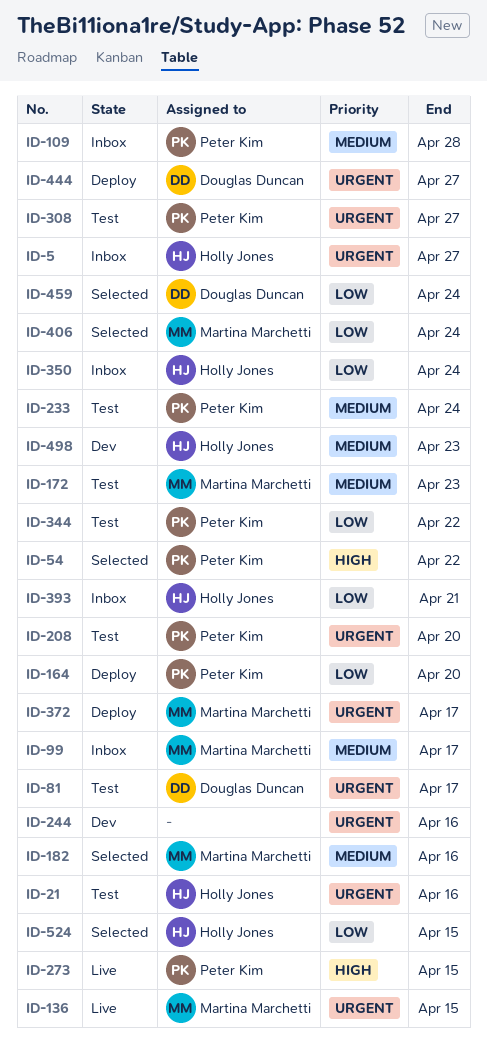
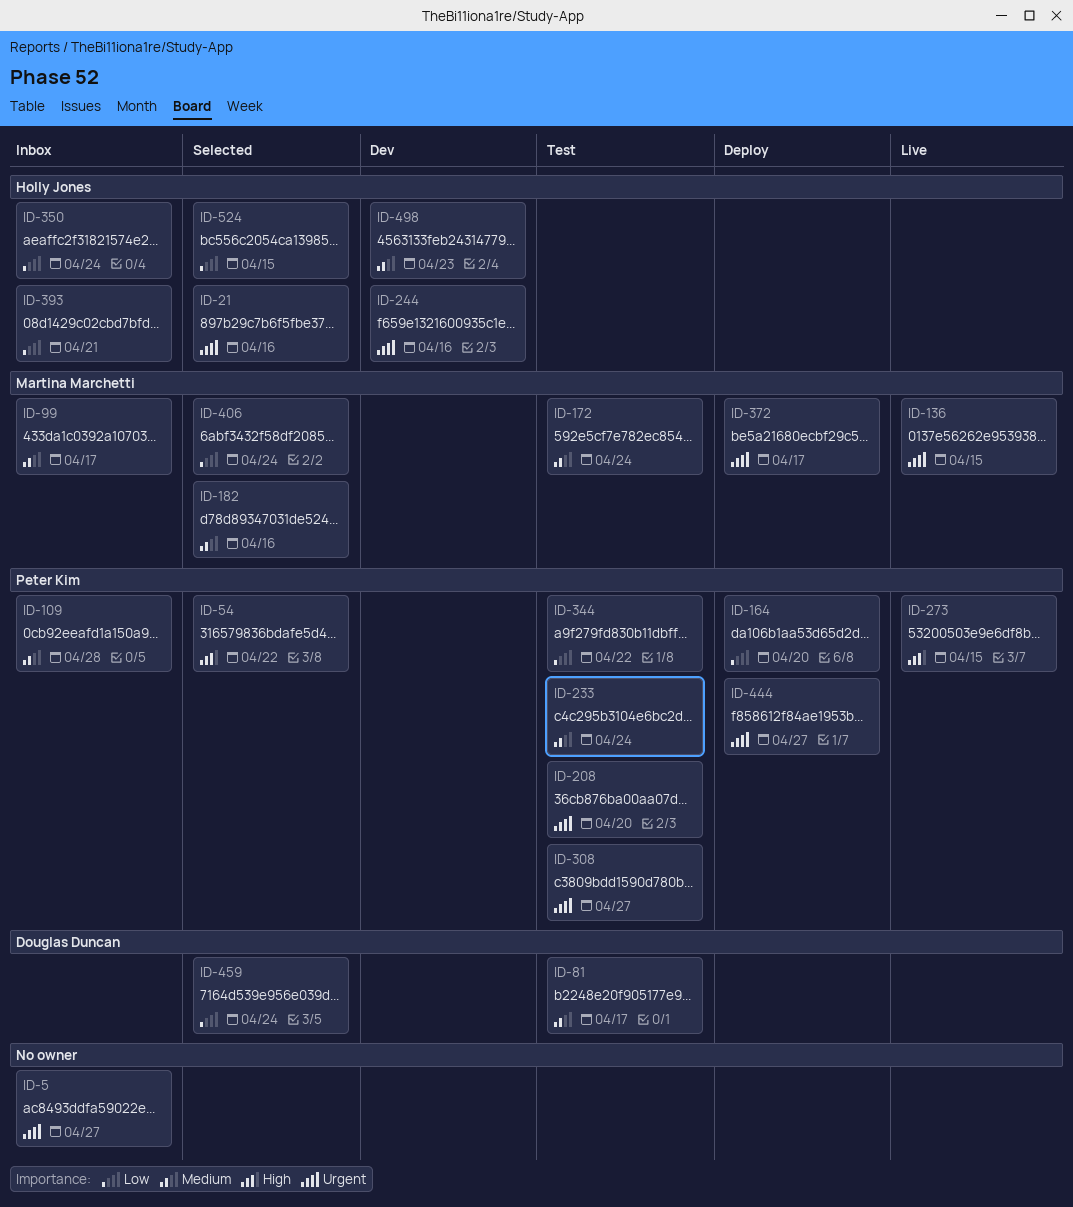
ID-5, owner: Holly Jones -> none
ID-21, status: Test -> Selected
ID-81, priority: Urgent -> Medium
ID-172, due: Apr 23 -> Apr 24
ID-244, owner: none -> Holly Jones
ID-444, owner: Douglas Duncan -> Peter Kim

